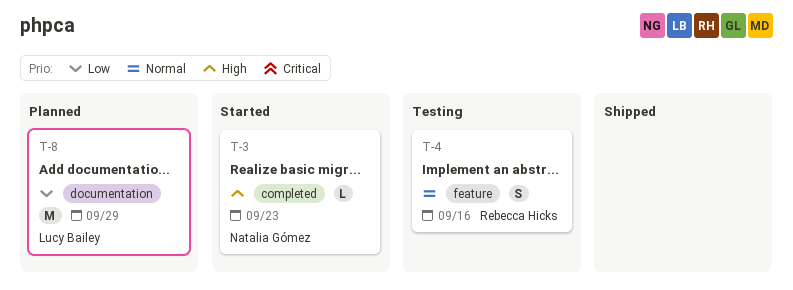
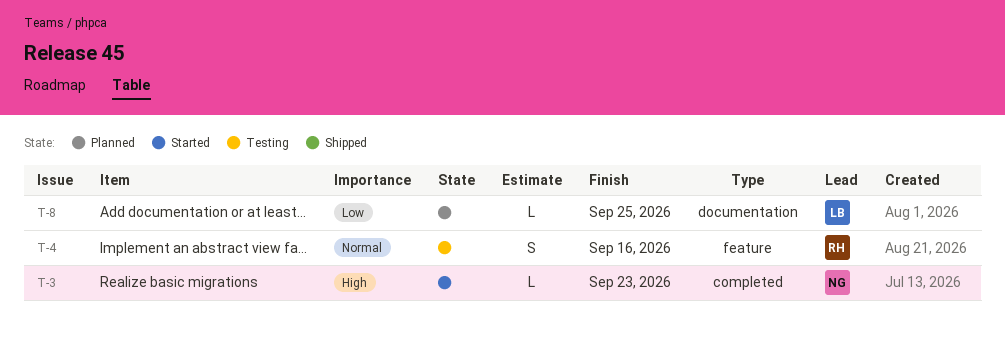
T-8, estimate: M -> L
T-8, due: Sep 29 -> Sep 25

